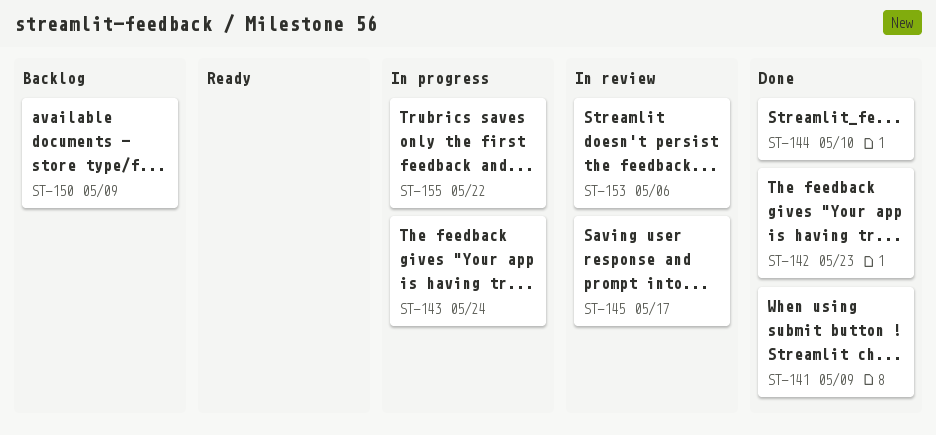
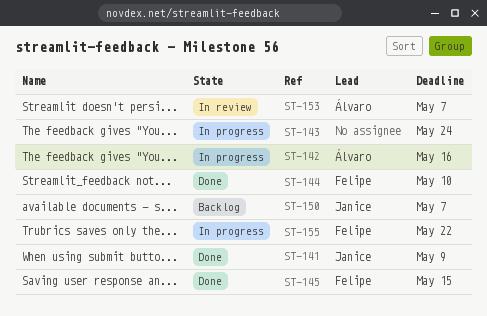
ST-142, status: Done -> In progress
ST-142, due: May 23 -> May 16
ST-145, status: In review -> Done
ST-145, due: May 17 -> May 15
ST-150, due: May 9 -> May 7
ST-153, due: May 6 -> May 7

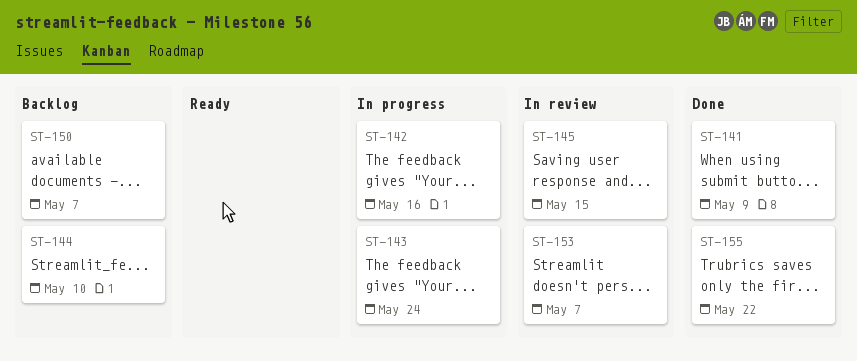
ST-144, status: Done -> Backlog
ST-145, status: Done -> In review
ST-155, status: In progress -> Done

